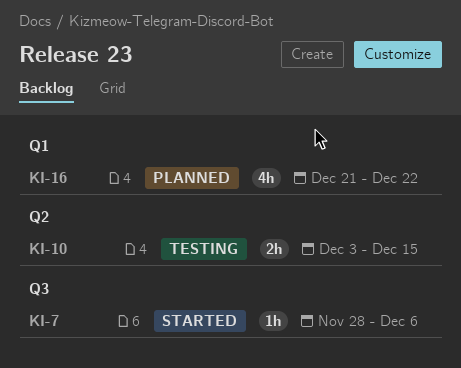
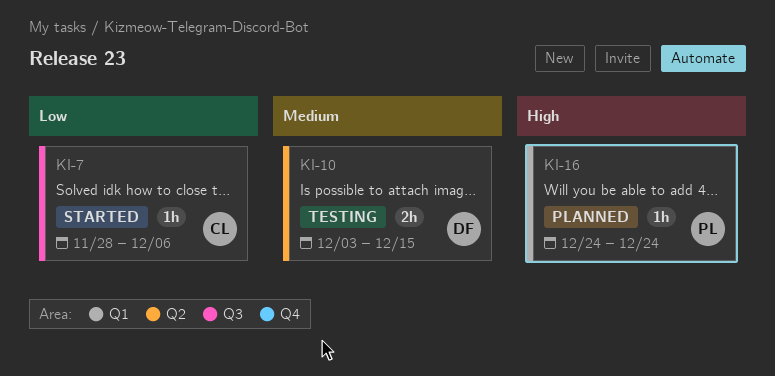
KI-16, estimate: 4h -> 1h
KI-16, start: Dec 21 -> Dec 24
KI-16, due: Dec 22 -> Dec 24

